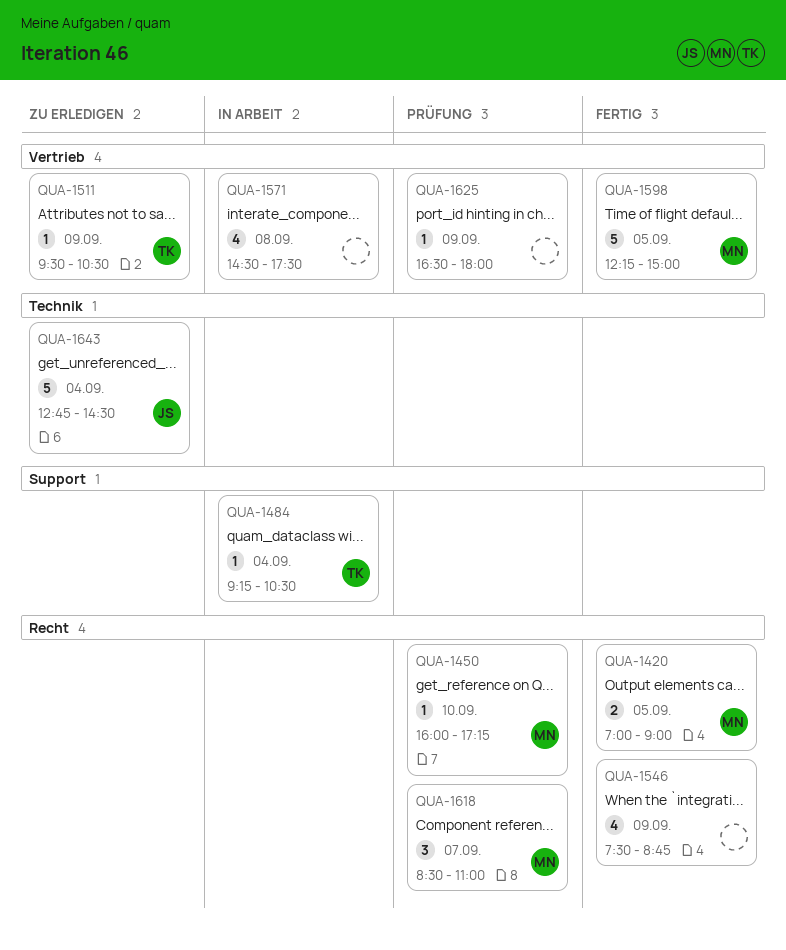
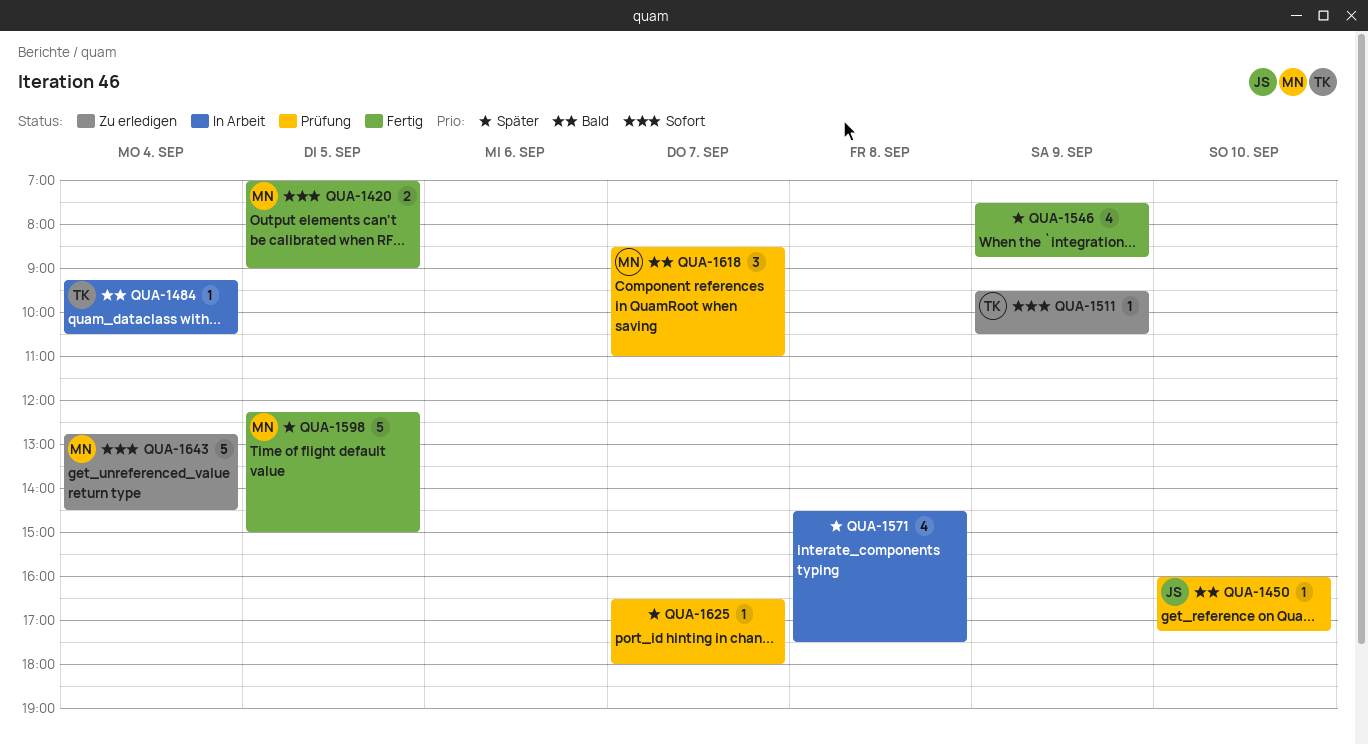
QUA-1450, owner: MN -> JS
QUA-1625, day: Sep 9 -> Sep 7
QUA-1643, owner: JS -> MN

